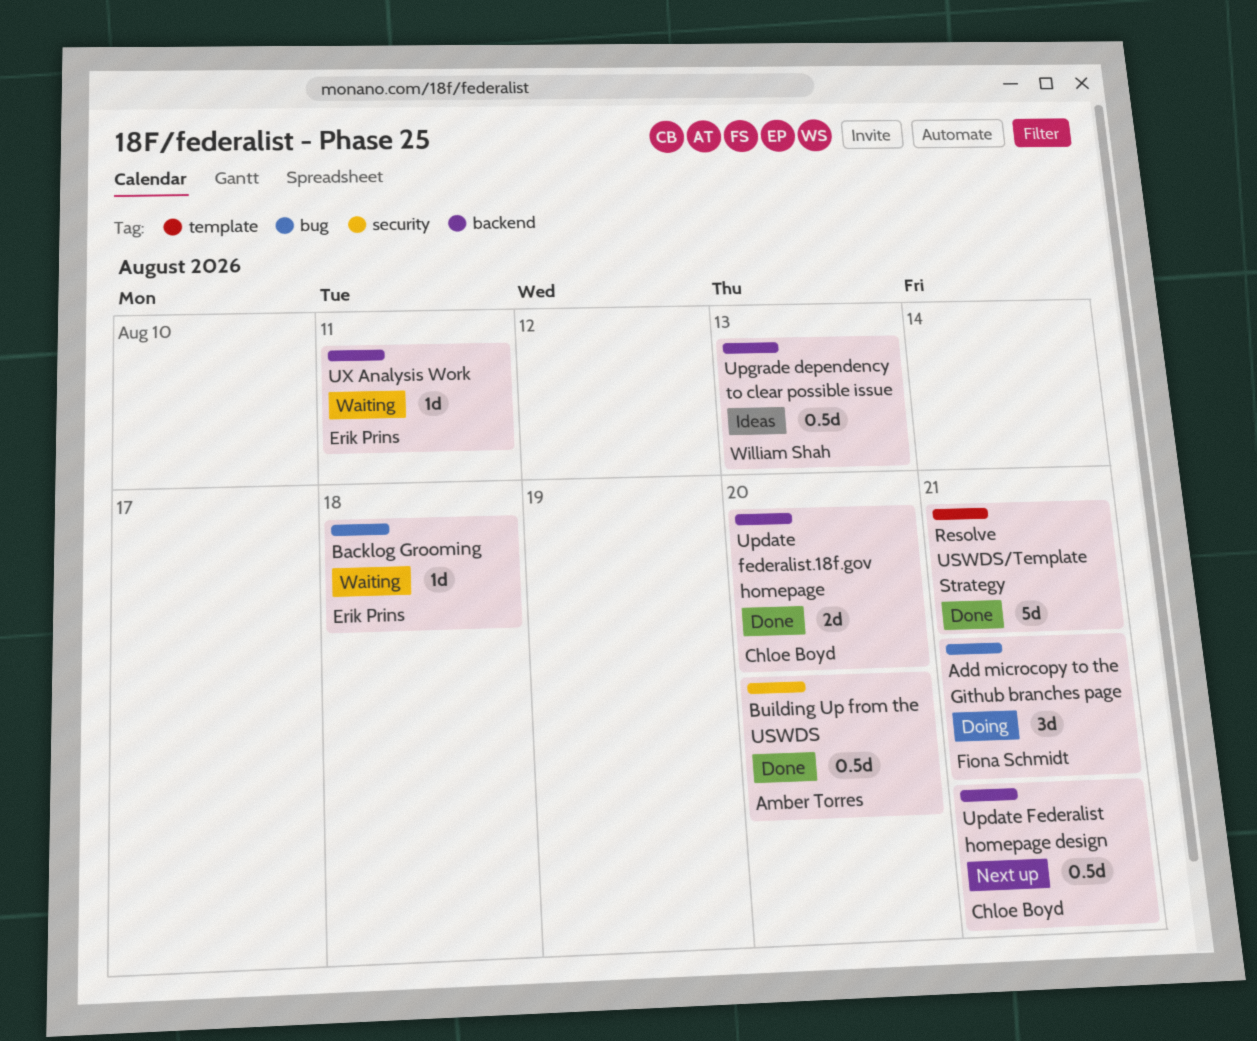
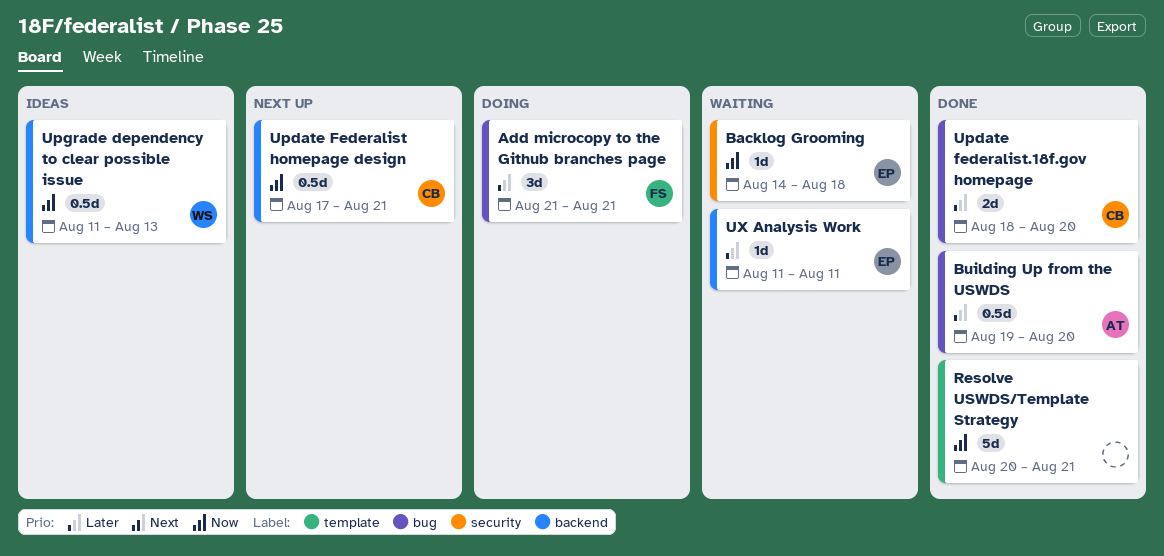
Backlog Grooming, label: bug -> security
Building Up from the USWDS, label: security -> bug
Update federalist.18f.gov homepage, label: backend -> bug

